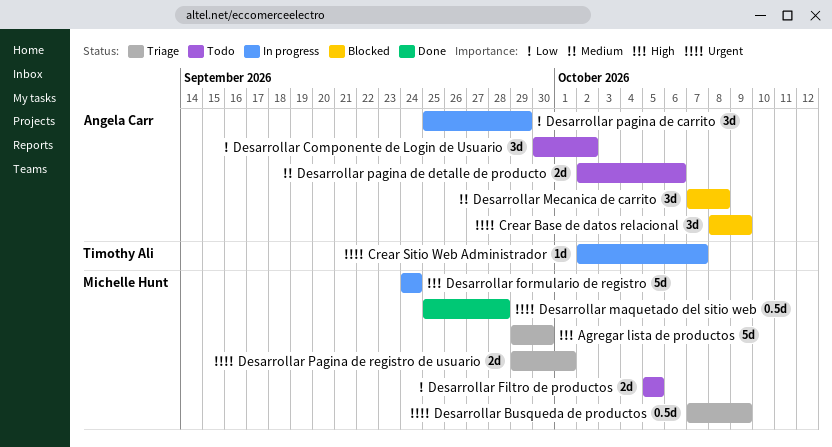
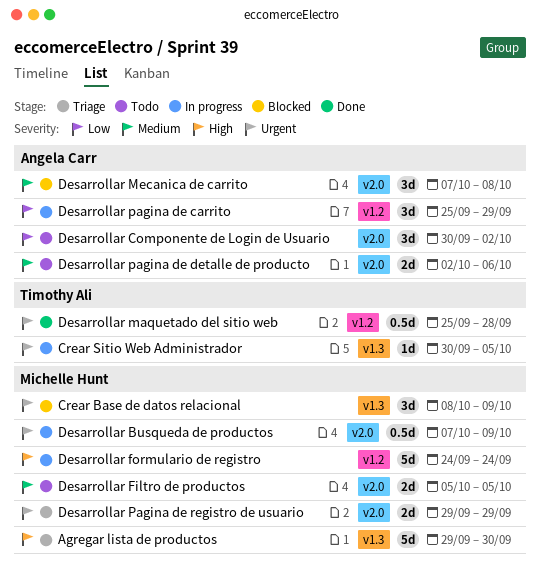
Crear Base de datos relacional, owner: Angela Carr -> Michelle Hunt
Crear Sitio Web Administrador, start: Oct 2 -> Sep 30
Crear Sitio Web Administrador, due: Oct 7 -> Oct 5
Desarrollar Busqueda de productos, status: Triage -> In progress
Desarrollar Filtro de productos, priority: Low -> Medium
Desarrollar maquetado del sitio web, owner: Michelle Hunt -> Timothy Ali
Desarrollar Pagina de registro de usuario, due: Oct 1 -> Sep 29

